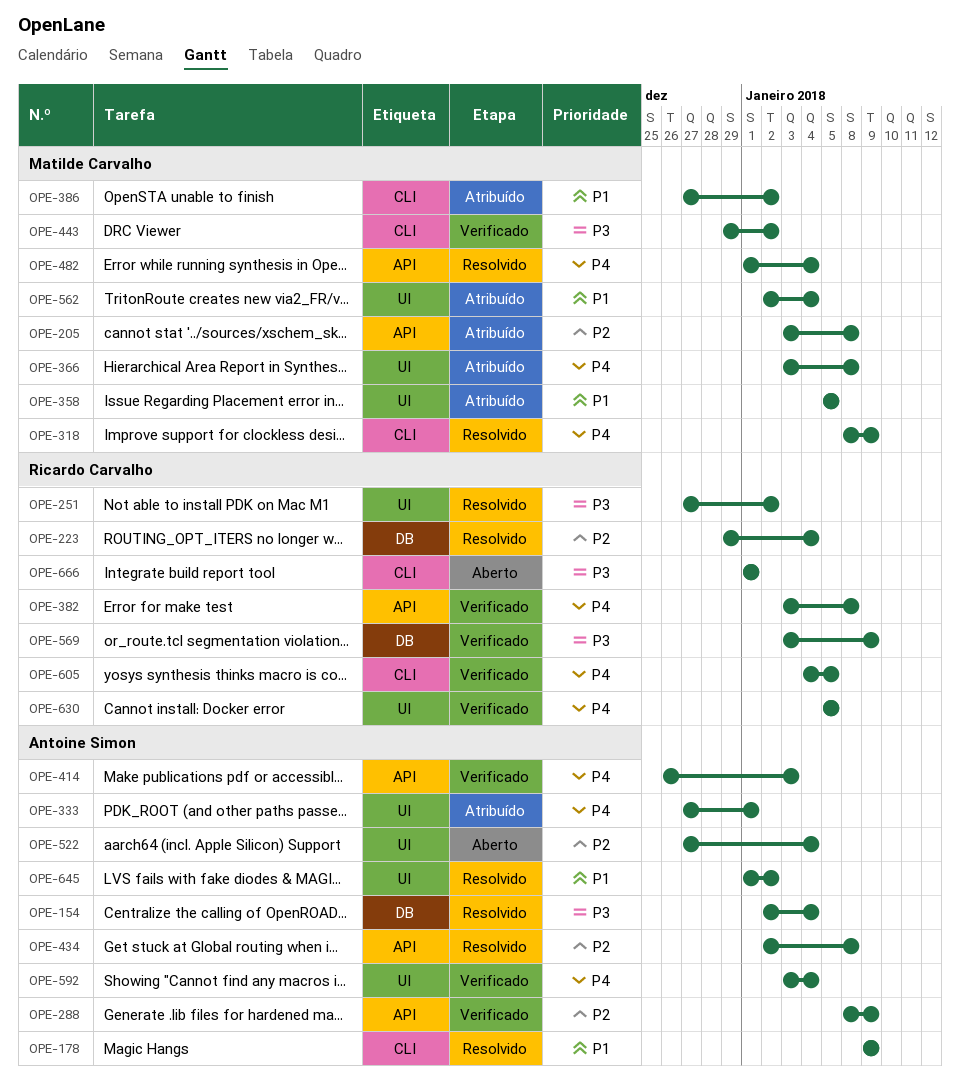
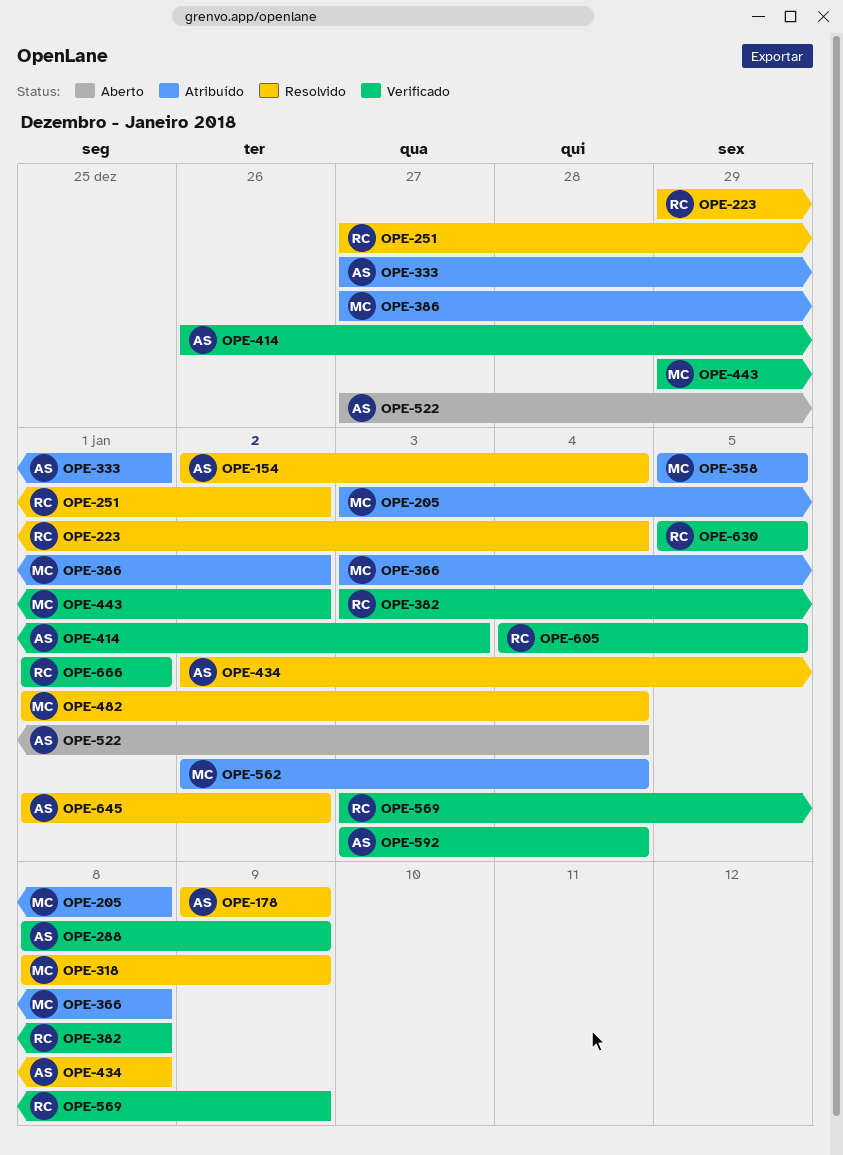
OPE-666, status: Aberto -> Verificado

